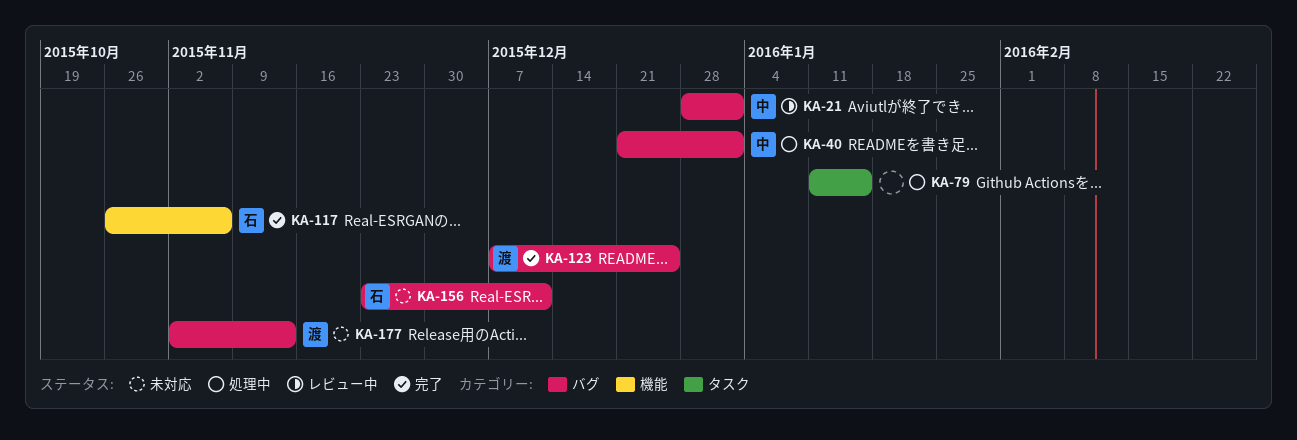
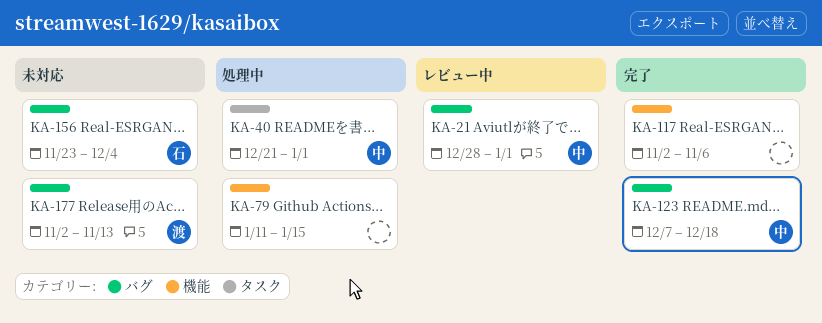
KA-40, label: バグ -> タスク
KA-79, label: タスク -> 機能
KA-117, owner: 石 -> none
KA-117, start: Oct 26 -> Nov 2
KA-123, owner: 渡 -> 中
KA-123, due: Dec 25 -> Dec 18
KA-156, due: Dec 11 -> Dec 4

